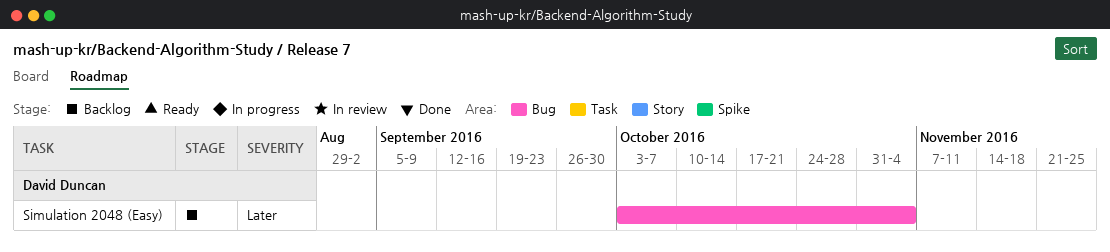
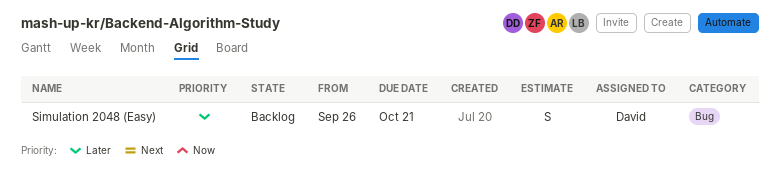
Simulation 2048 (Easy), start: Oct 3 -> Sep 26
Simulation 2048 (Easy), due: Nov 4 -> Oct 21

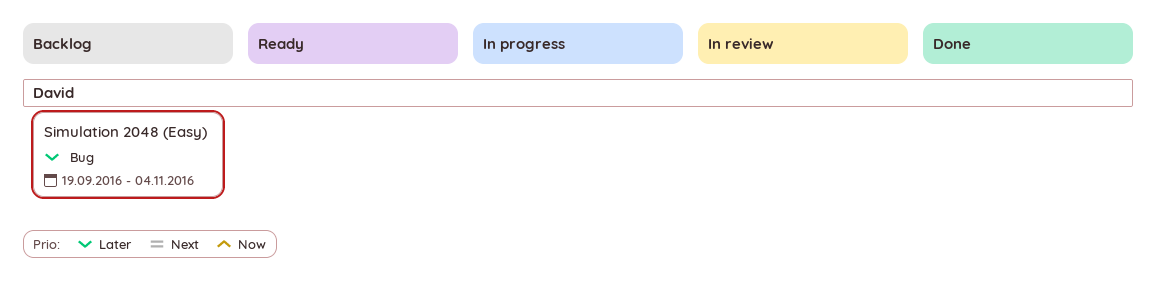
Simulation 2048 (Easy), start: Sep 26 -> Sep 19
Simulation 2048 (Easy), due: Oct 21 -> Nov 4

